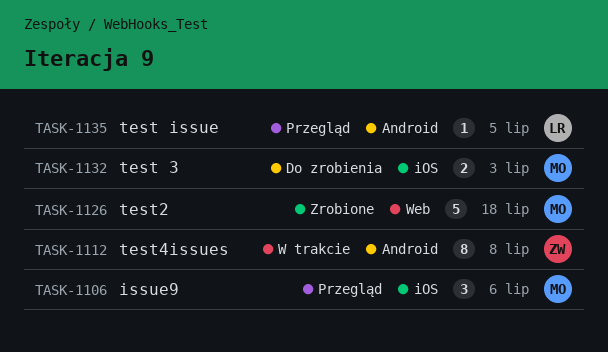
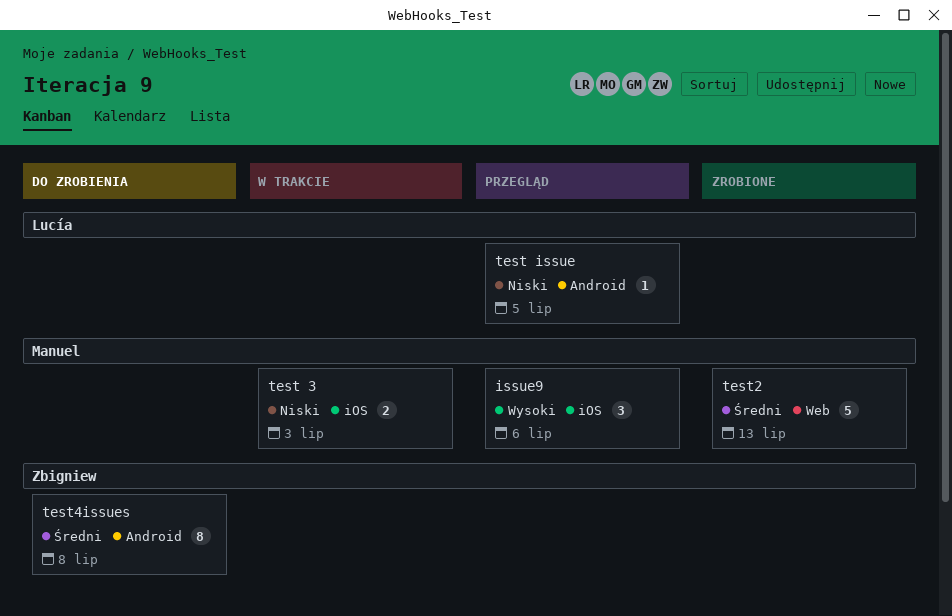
test 3, status: Do zrobienia -> W trakcie
test2, due: Jul 18 -> Jul 13
test4issues, status: W trakcie -> Do zrobienia

